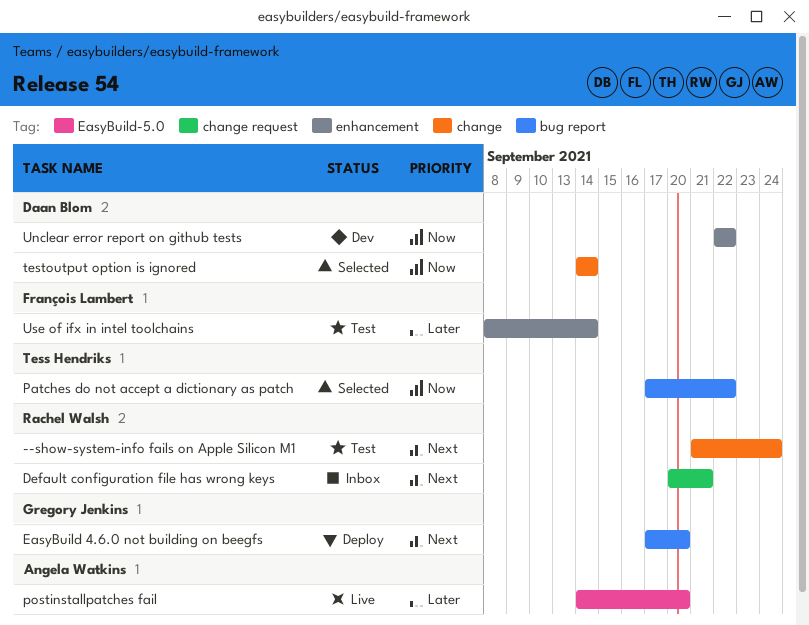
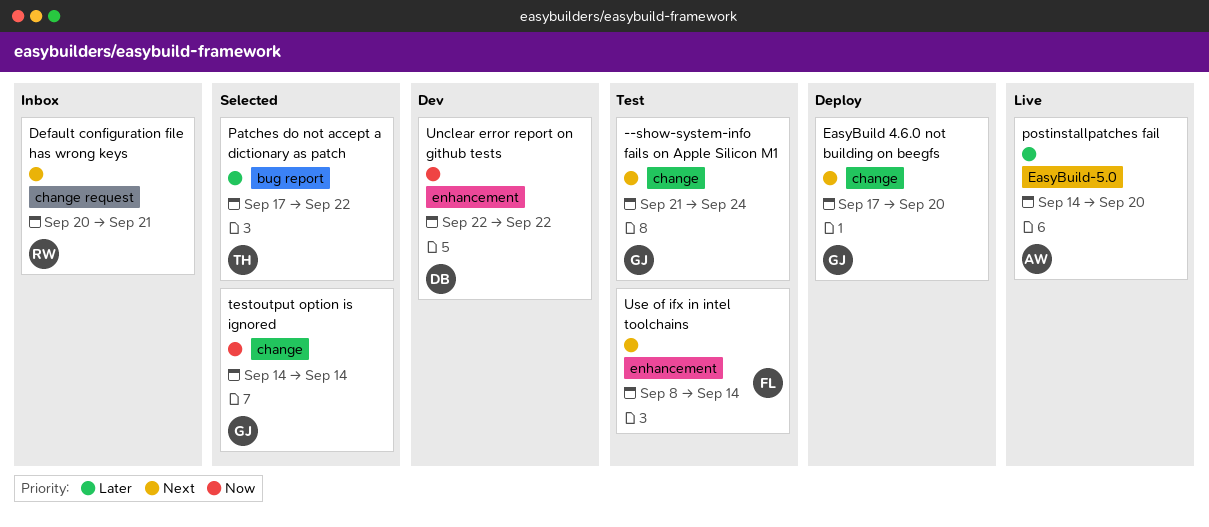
--show-system-info fails on Apple Silicon M1, owner: Rachel Walsh -> Gregory Jenkins
EasyBuild 4.6.0 not building on beegfs, label: bug report -> change
Patches do not accept a dictionary as patch, priority: Now -> Later
testoutput option is ignored, owner: Daan Blom -> Gregory Jenkins
Use of ifx in intel toolchains, priority: Later -> Next

